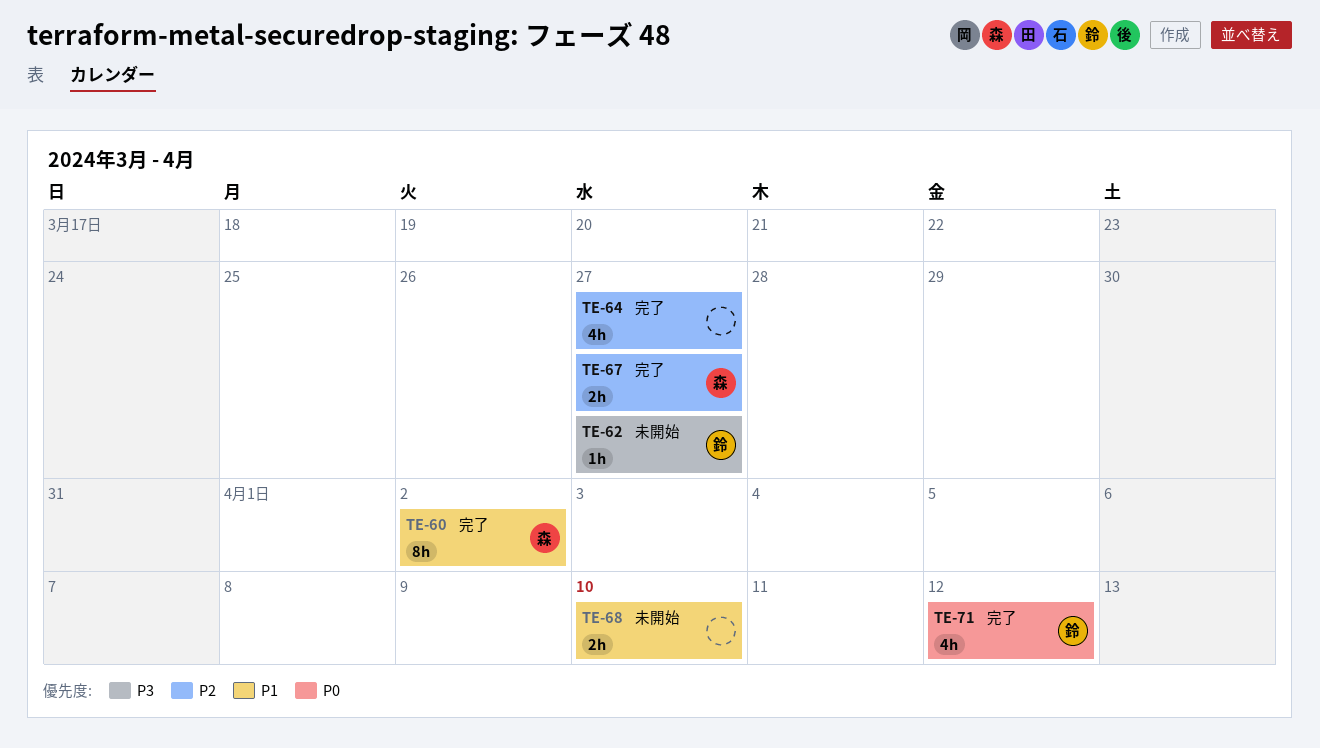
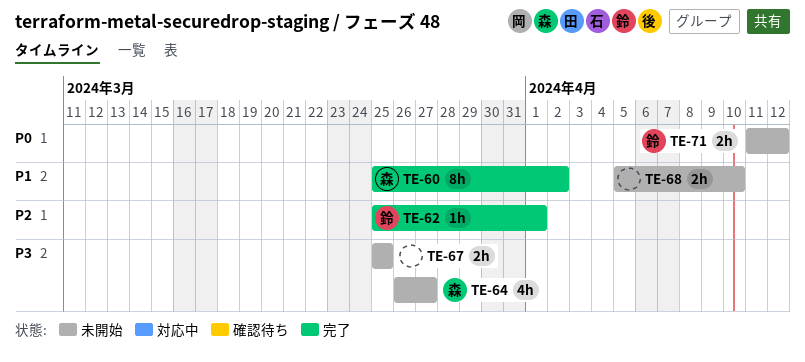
TE-62, status: 未開始 -> 完了
TE-62, priority: P3 -> P2
TE-62, due: Mar 27 -> Apr 1
TE-64, status: 完了 -> 未開始
TE-64, owner: none -> 森
TE-64, priority: P2 -> P3
TE-67, status: 完了 -> 未開始
TE-67, owner: 森 -> none
TE-67, priority: P2 -> P3
TE-67, due: Mar 27 -> Mar 25
TE-71, status: 完了 -> 未開始
TE-71, estimate: 4h -> 2h

